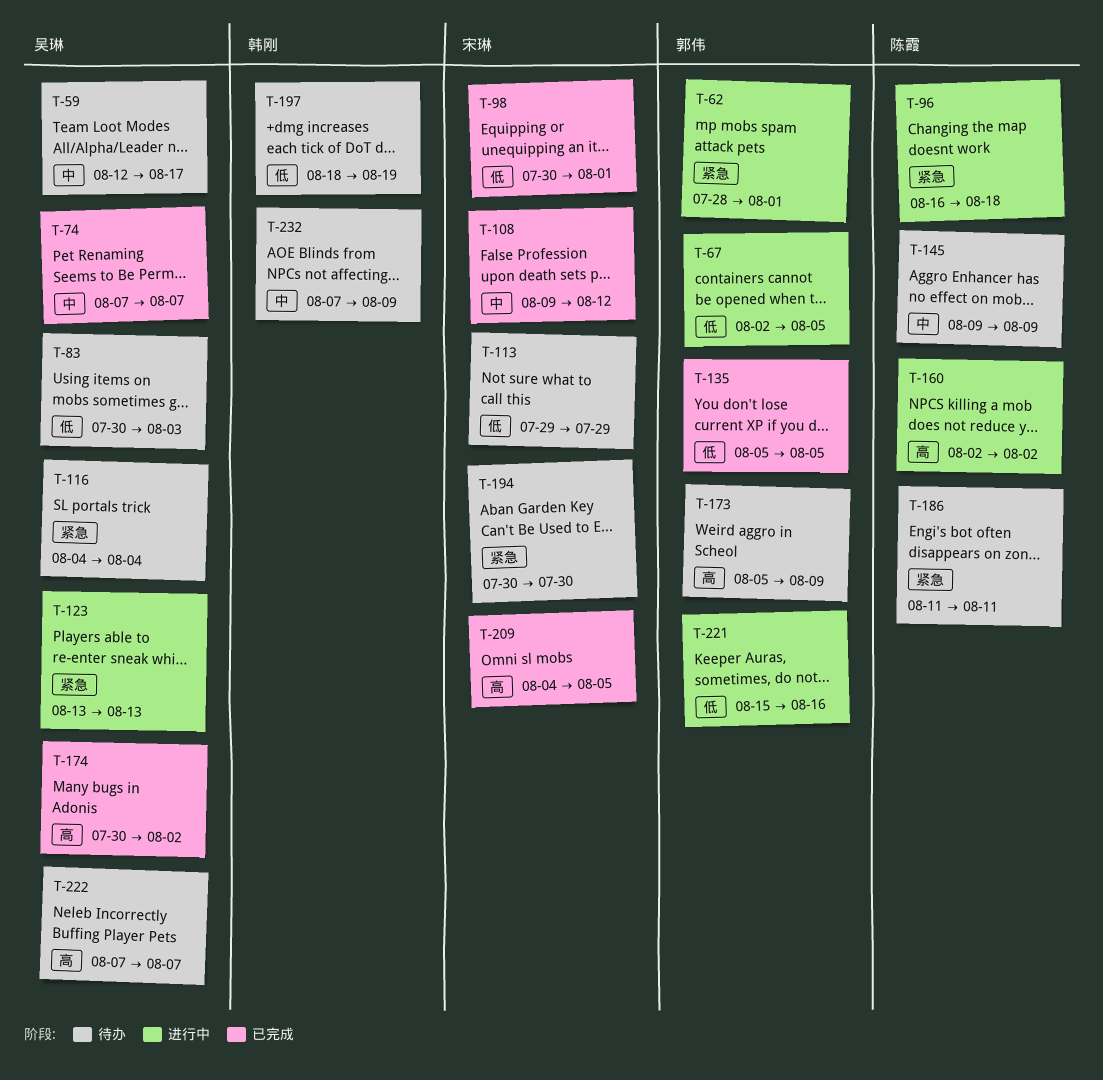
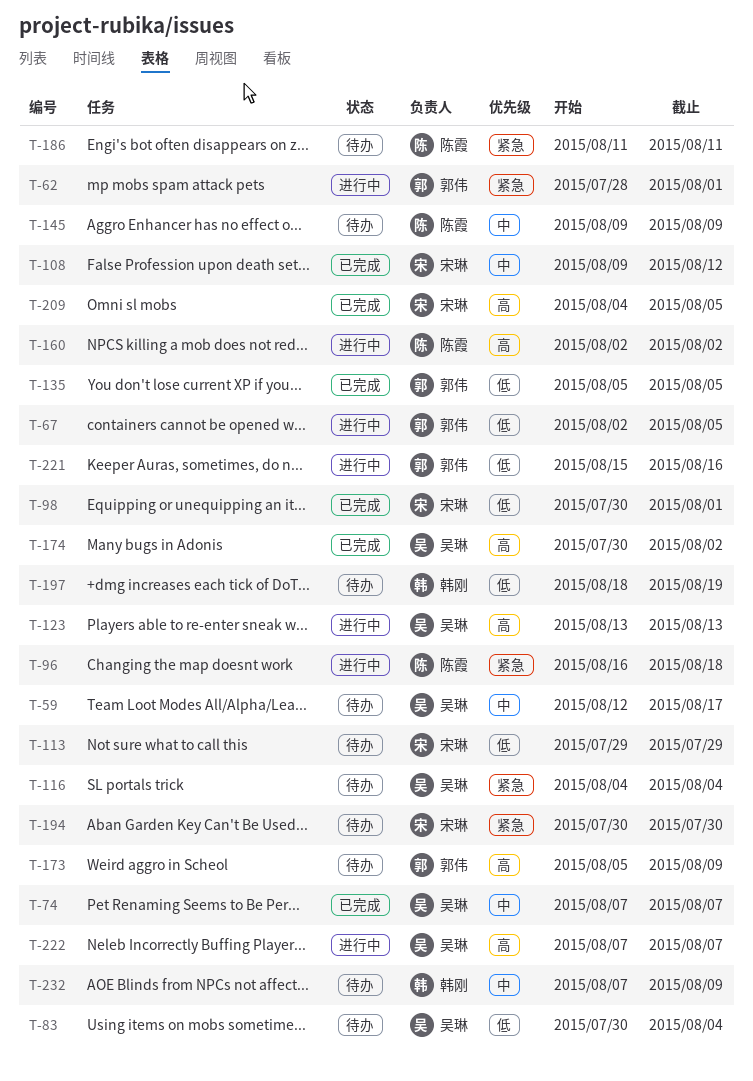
T-83, due: Aug 3 -> Aug 4
T-123, priority: 紧急 -> 高
T-222, status: 待办 -> 进行中

